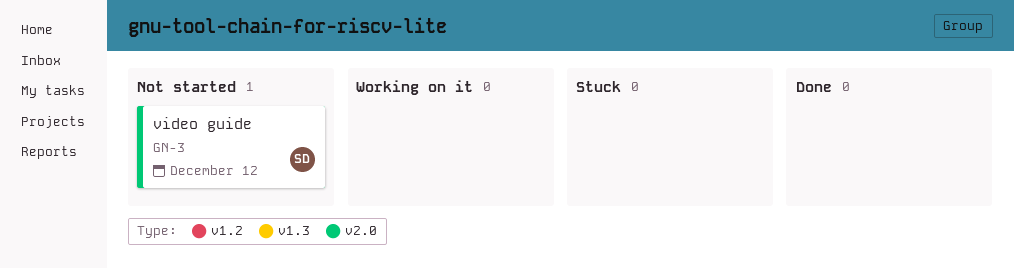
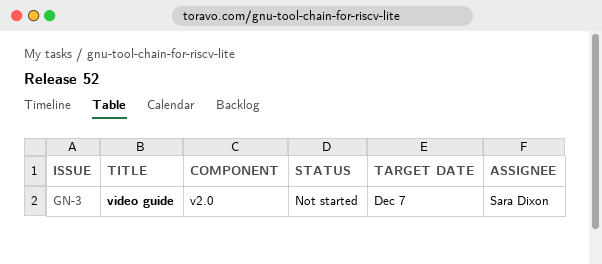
GN-3, due: Dec 12 -> Dec 7

